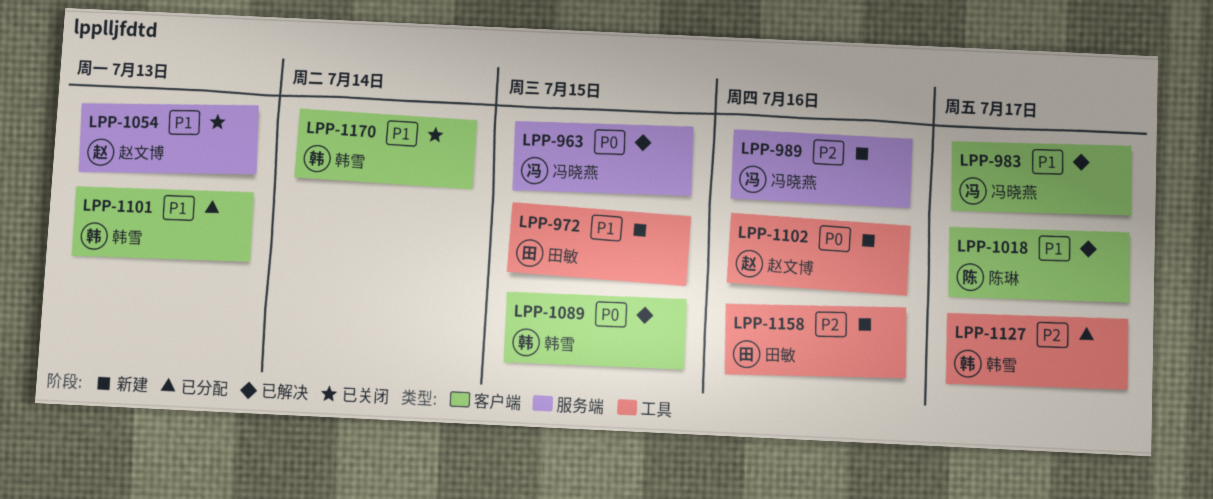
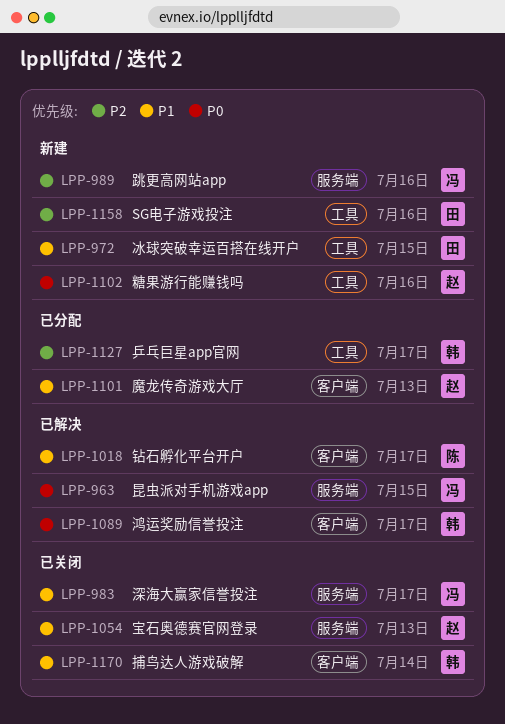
LPP-983, status: 已解决 -> 已关闭
LPP-983, label: 客户端 -> 服务端
LPP-1089, due: Jul 15 -> Jul 17
LPP-1101, owner: 韩雪 -> 赵文博

